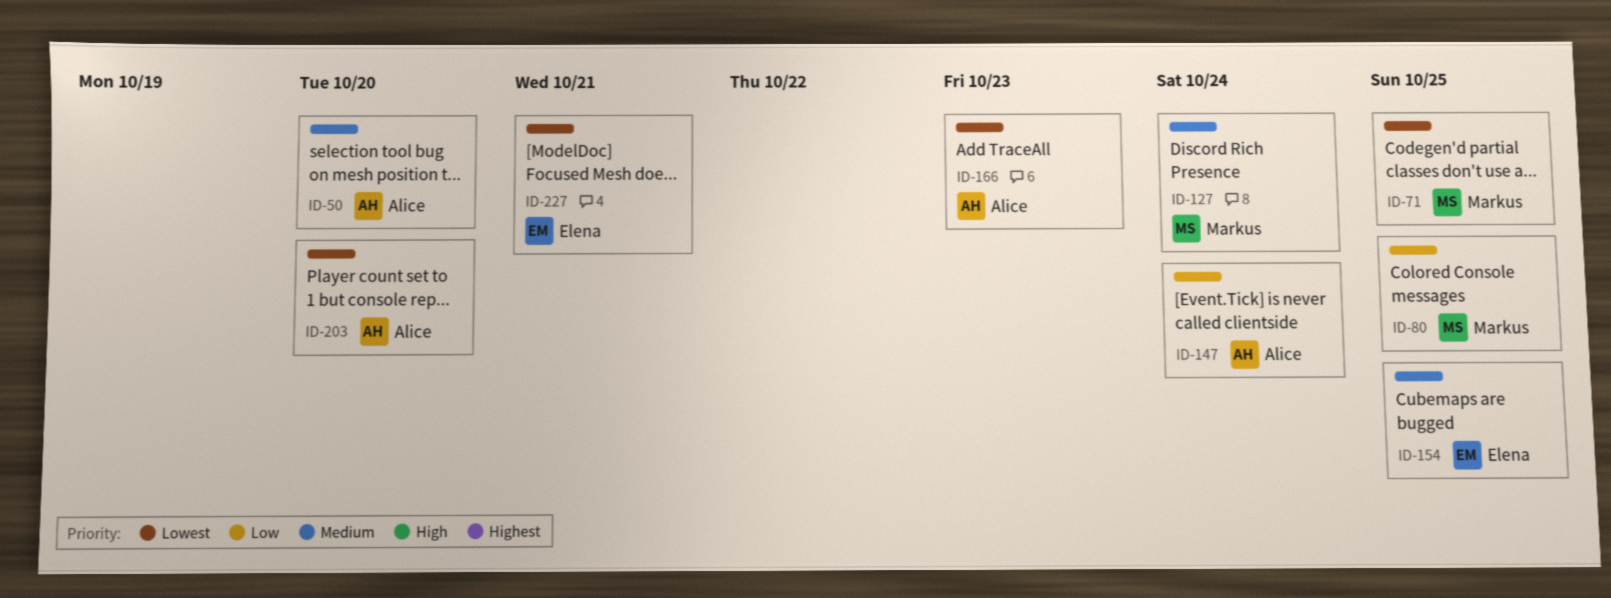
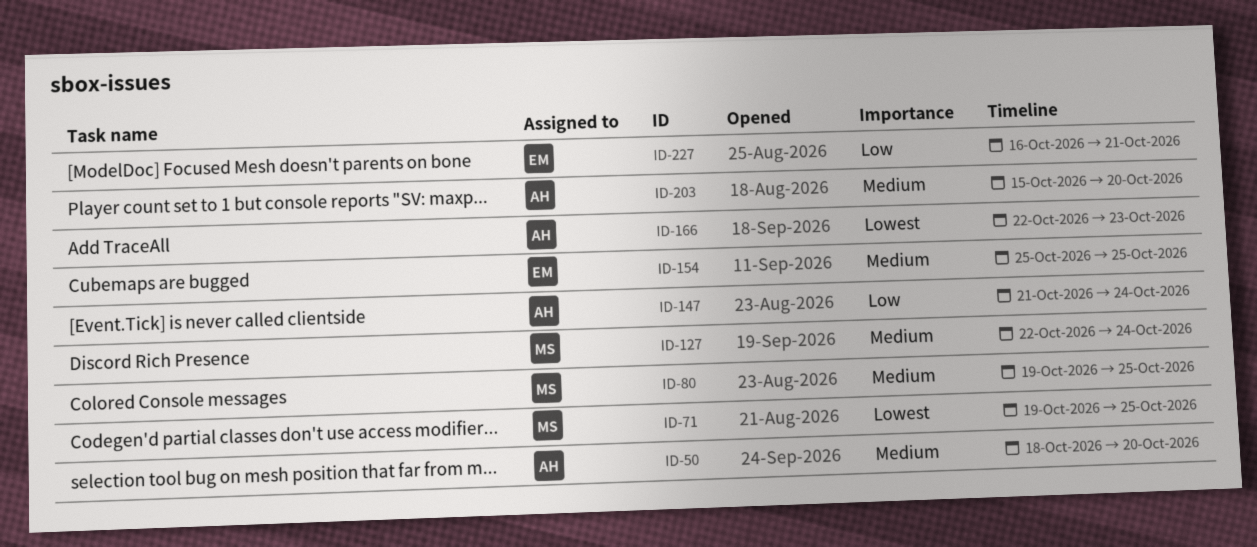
ID-80, priority: Low -> Medium
ID-203, priority: Lowest -> Medium
ID-227, priority: Lowest -> Low

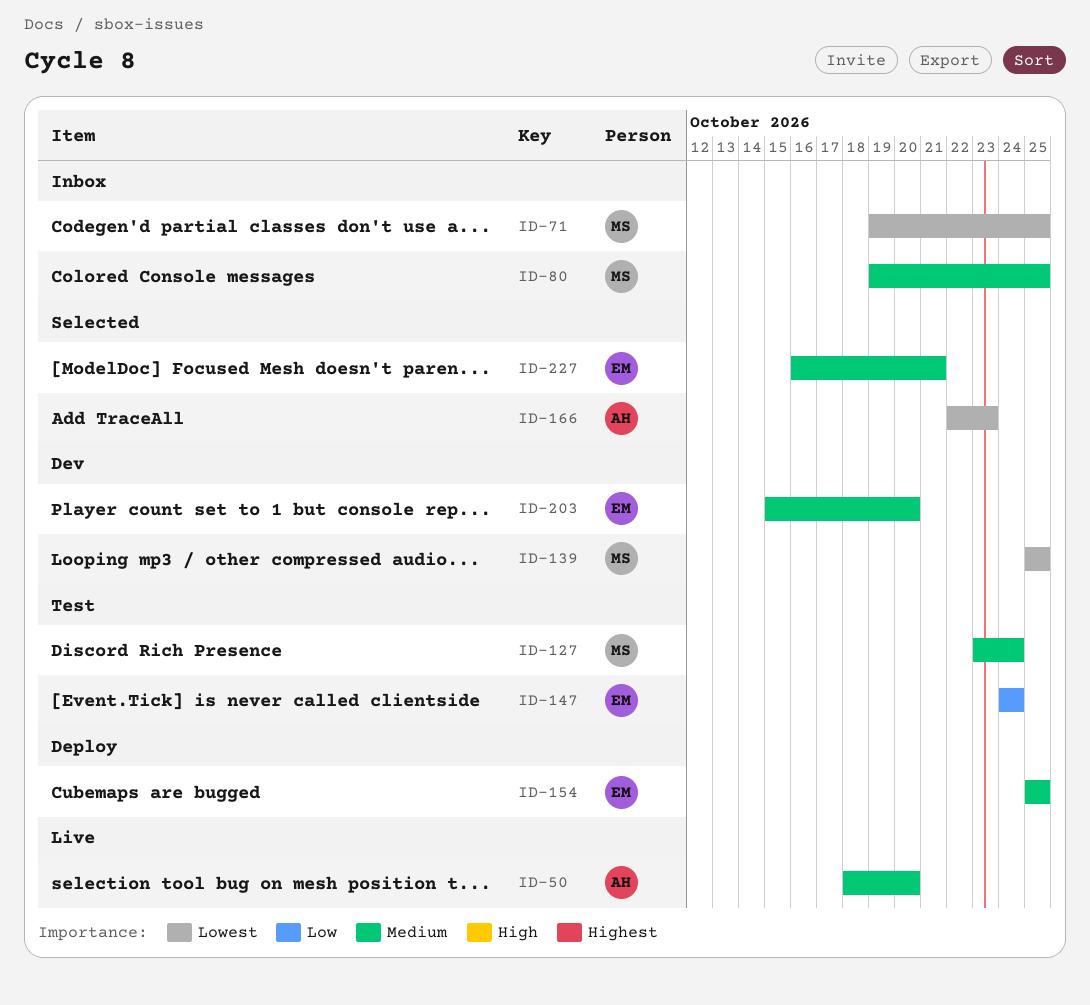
ID-127, start: Oct 22 -> Oct 23
ID-139: none -> present
ID-147, owner: AH -> EM
ID-147, start: Oct 21 -> Oct 24
ID-203, owner: AH -> EM
ID-227, priority: Low -> Medium

